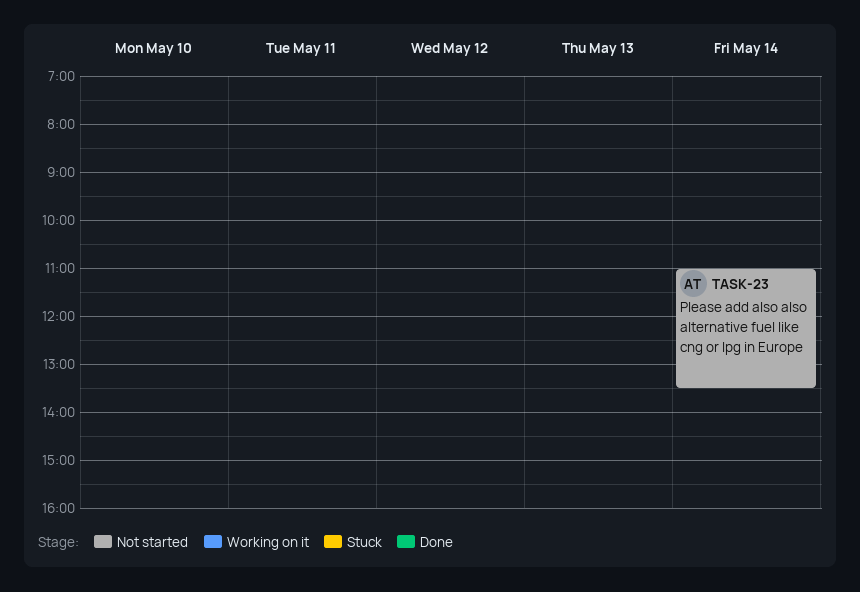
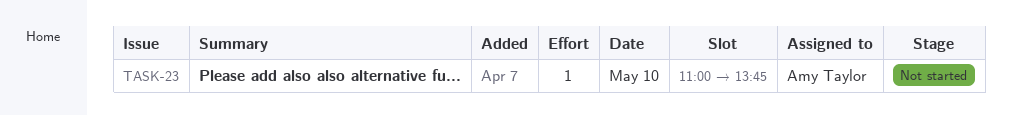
TASK-23, day: May 14 -> May 10
TASK-23, ends: 13:30 -> 13:45

